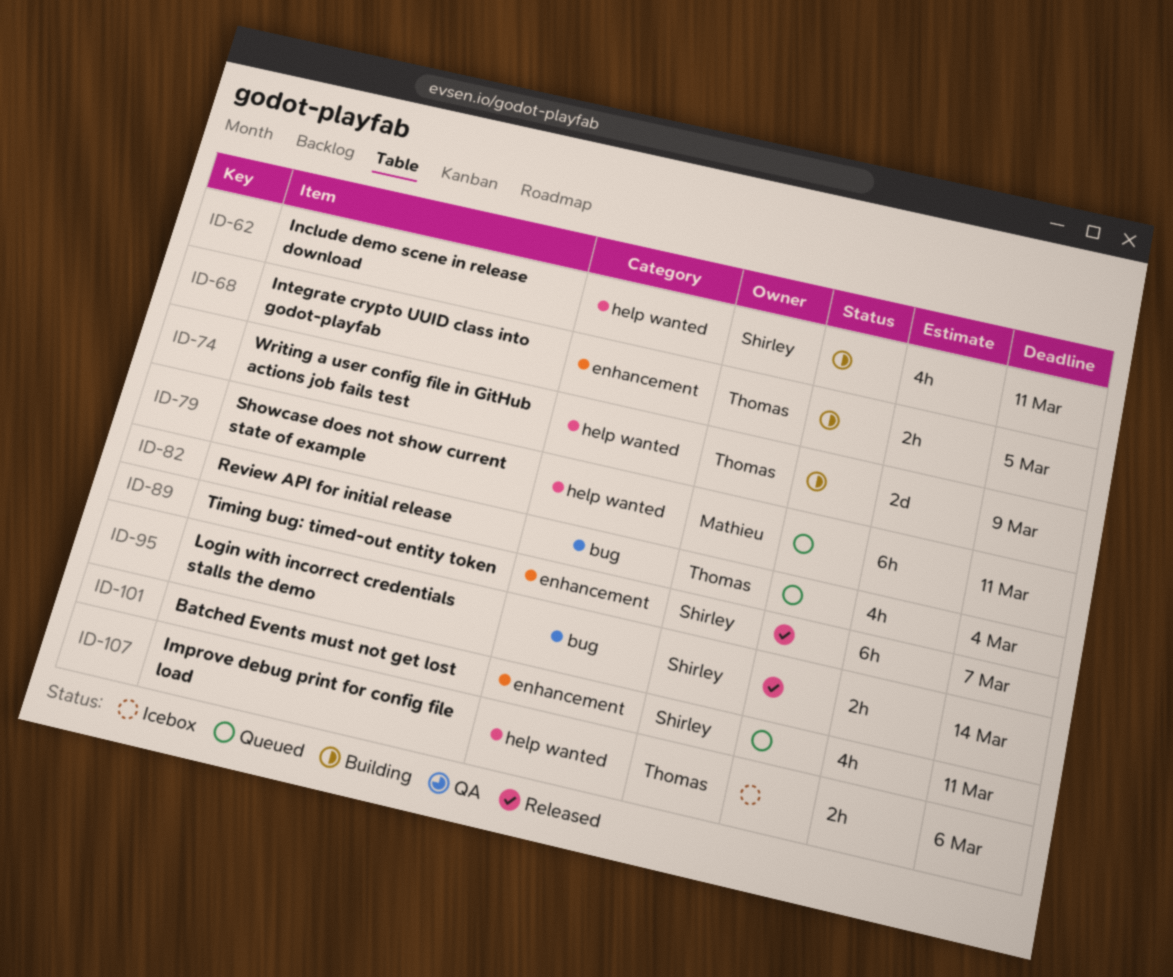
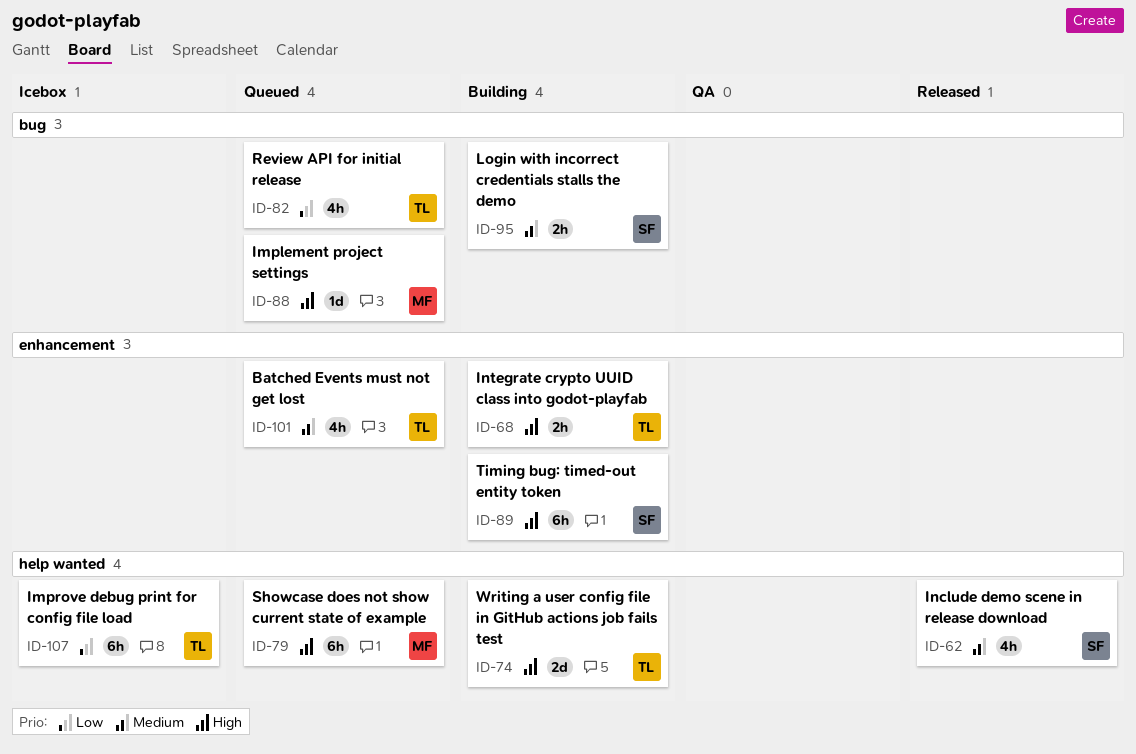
ID-62, status: Building -> Released
ID-88: none -> present
ID-89, status: Released -> Building
ID-95, status: Released -> Building
ID-101, owner: Shirley -> Thomas
ID-107, estimate: 2h -> 6h

